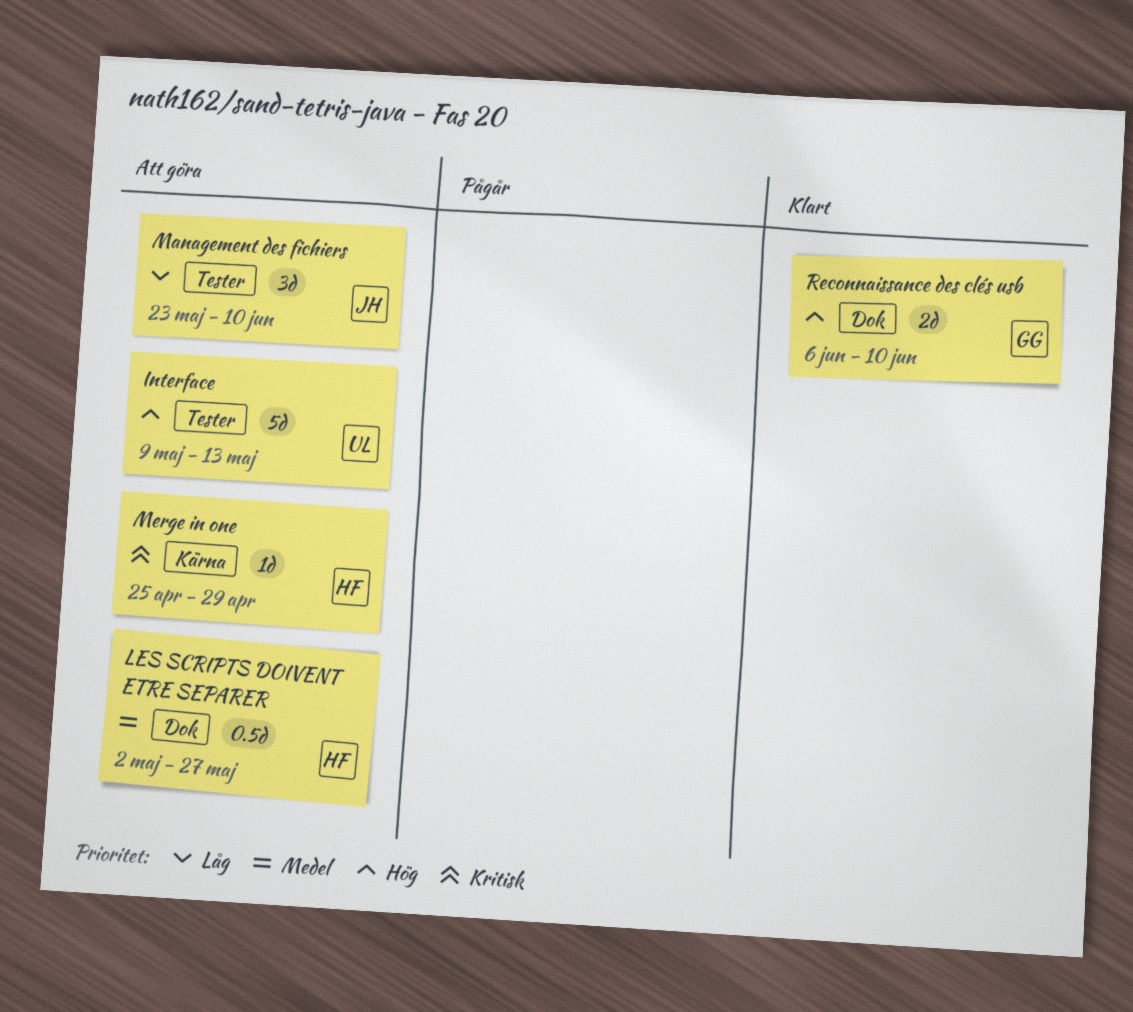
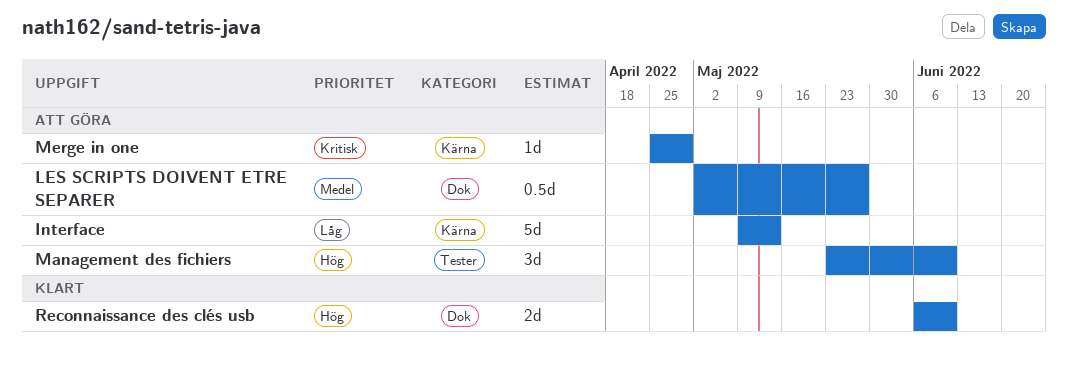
Interface, priority: Hög -> Låg
Interface, label: Tester -> Kärna
Management des fichiers, priority: Låg -> Hög

